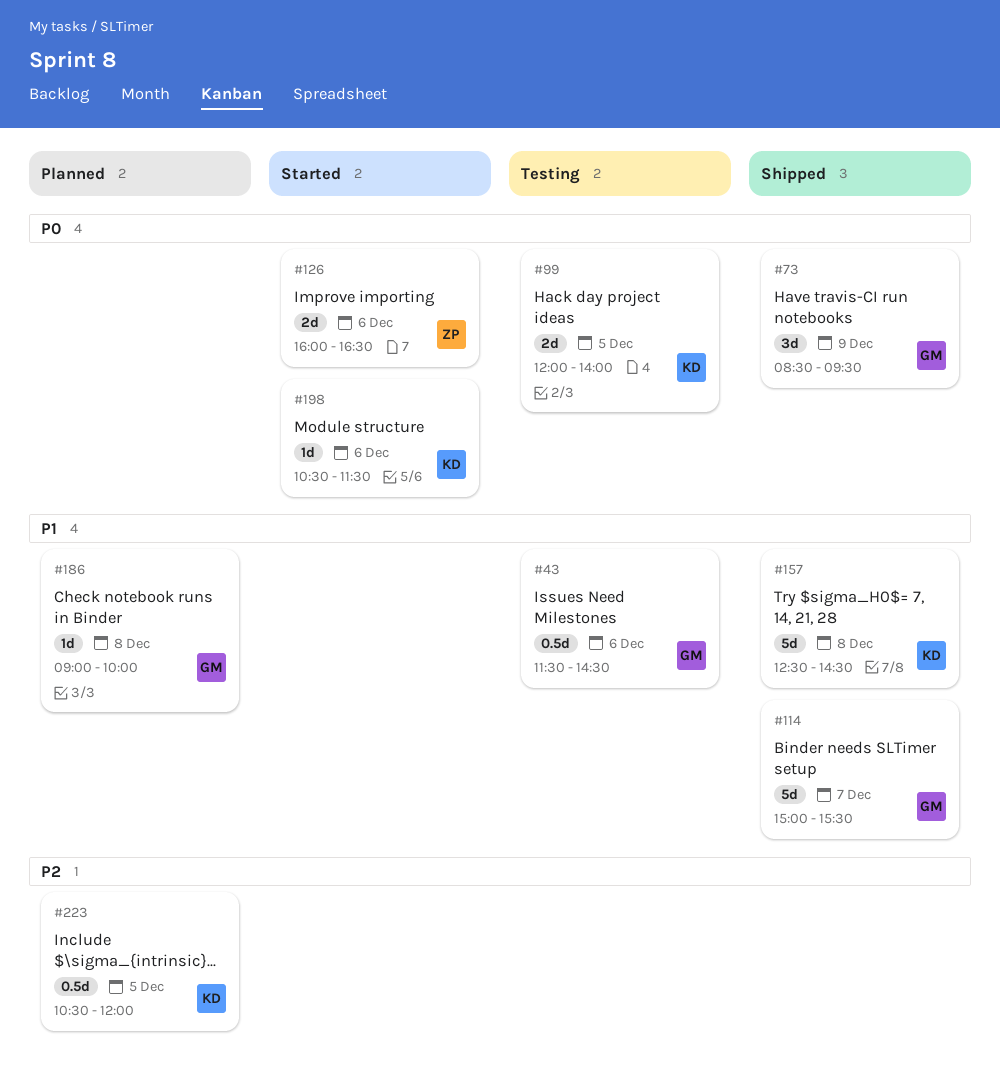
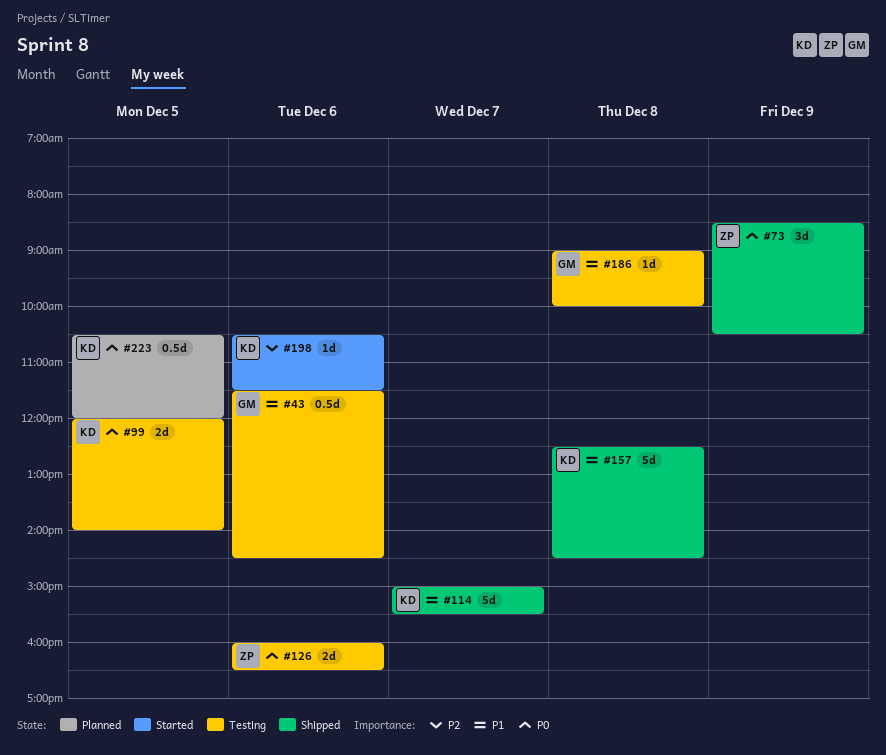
#73, owner: GM -> ZP
#73, ends: 09:30 -> 10:30
#114, owner: GM -> KD
#126, status: Started -> Testing
#186, status: Planned -> Testing
#198, priority: P0 -> P2
#223, priority: P2 -> P0

